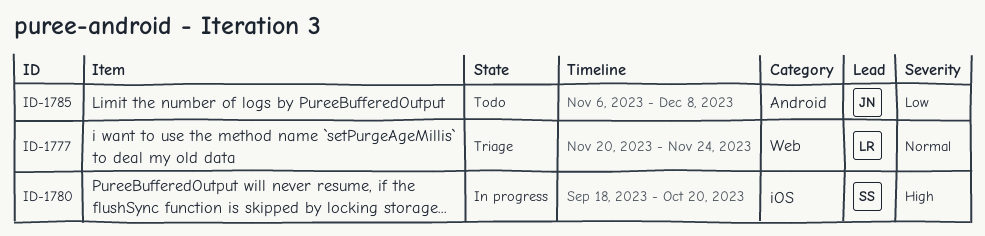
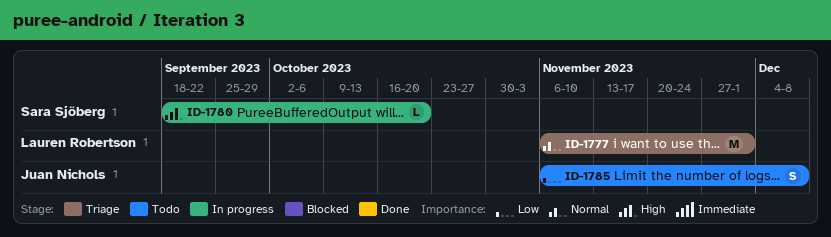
ID-1777, start: Nov 20 -> Nov 6
ID-1777, due: Nov 24 -> Dec 1

